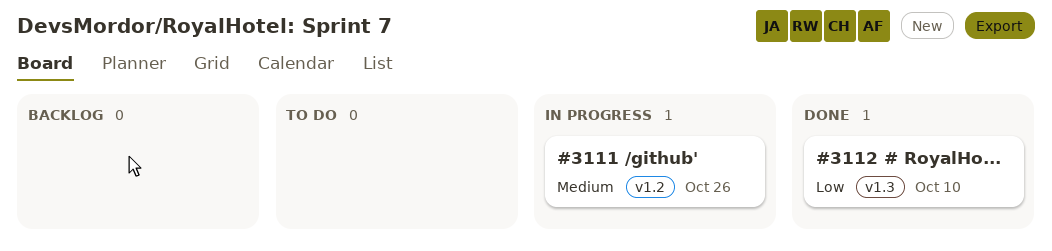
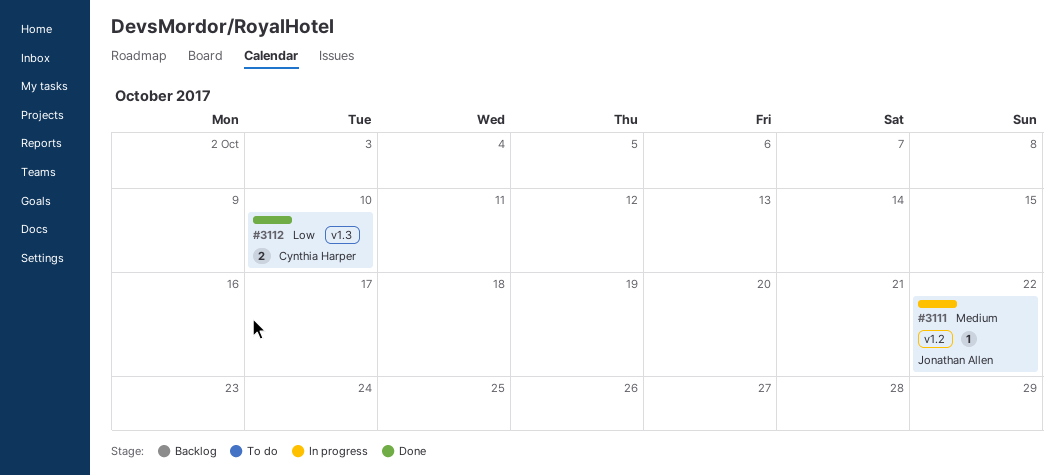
#3111, due: Oct 26 -> Oct 22

